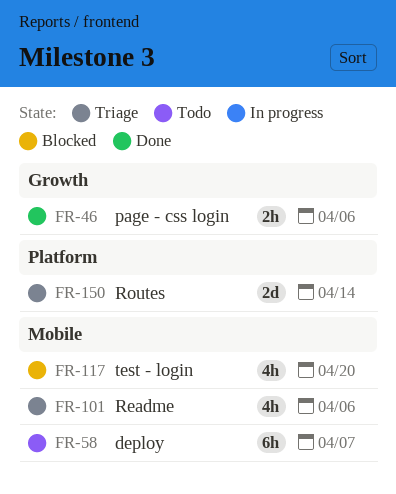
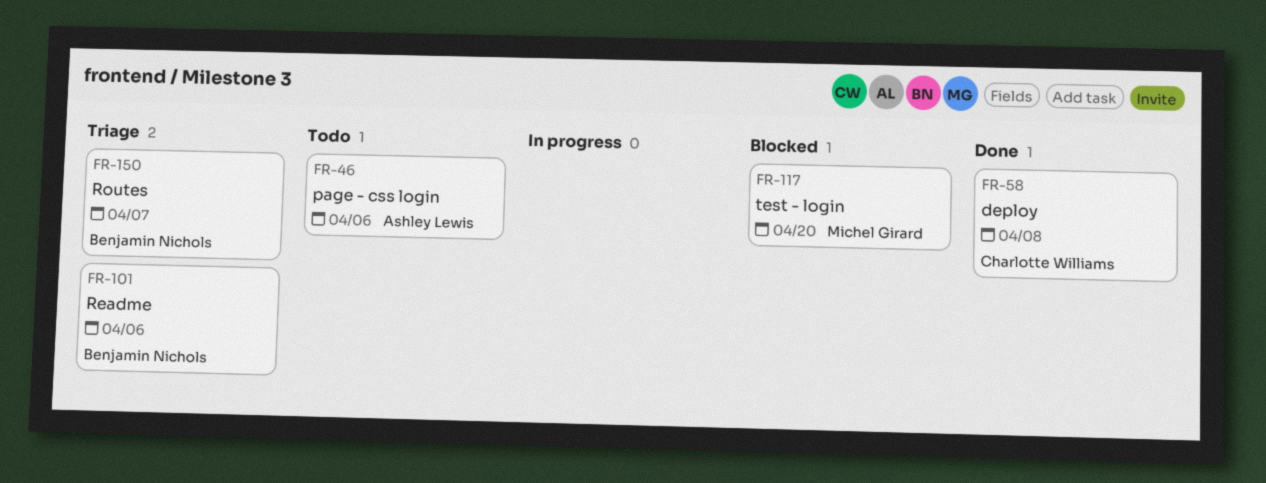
FR-46, status: Done -> Todo
FR-58, status: Todo -> Done
FR-58, due: Apr 7 -> Apr 8
FR-150, due: Apr 14 -> Apr 7

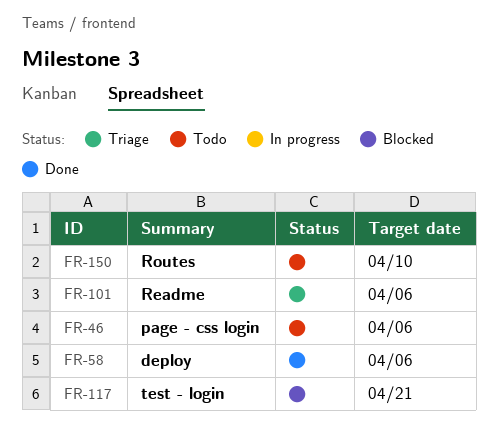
FR-58, due: Apr 8 -> Apr 6
FR-117, due: Apr 20 -> Apr 21
FR-150, status: Triage -> Todo
FR-150, due: Apr 7 -> Apr 10

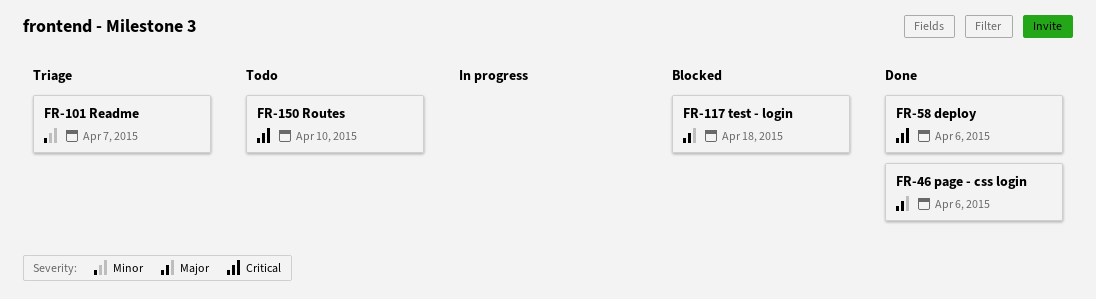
FR-46, status: Todo -> Done
FR-101, due: Apr 6 -> Apr 7
FR-117, due: Apr 21 -> Apr 18

